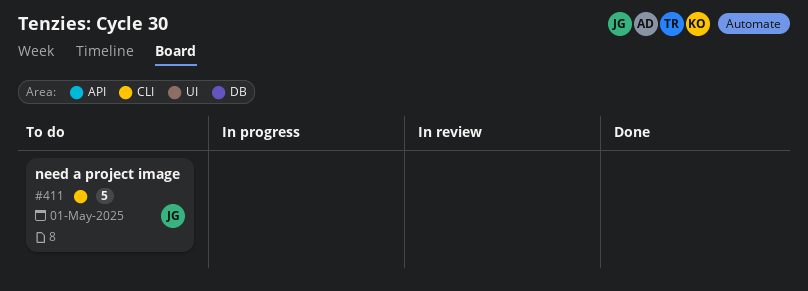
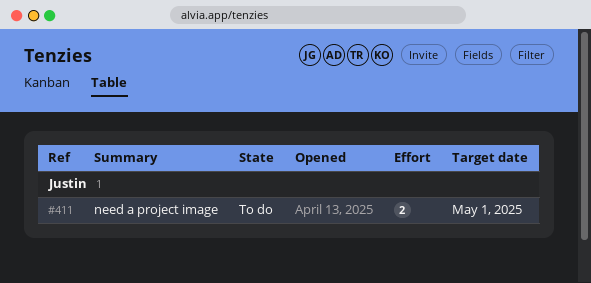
#411, estimate: 5 -> 2

